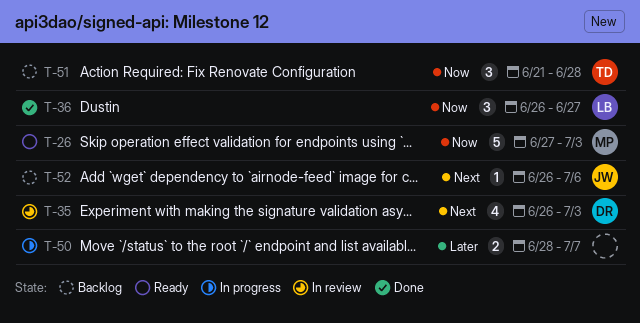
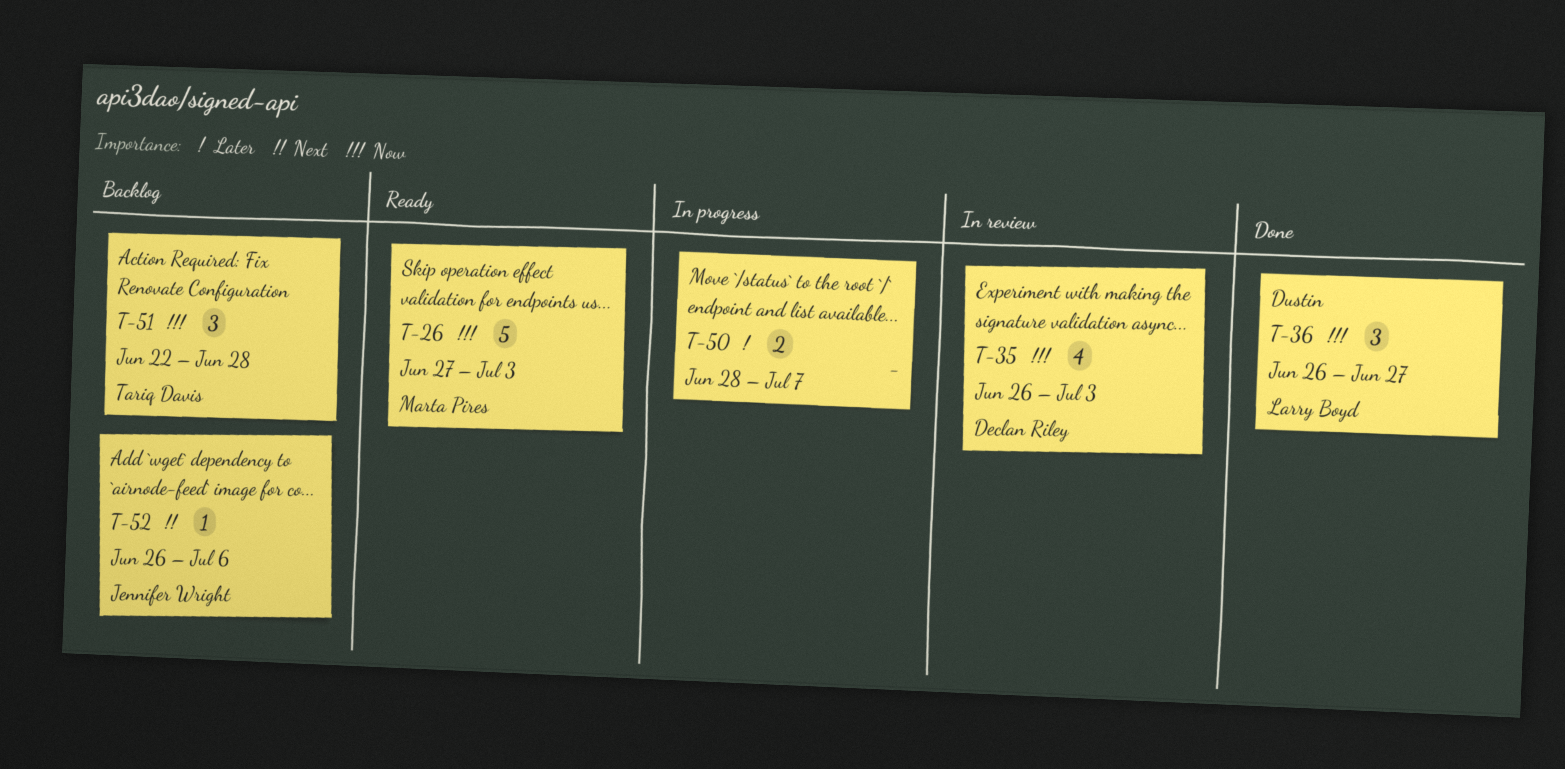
T-35, priority: Next -> Now
T-51, start: Jun 21 -> Jun 22

